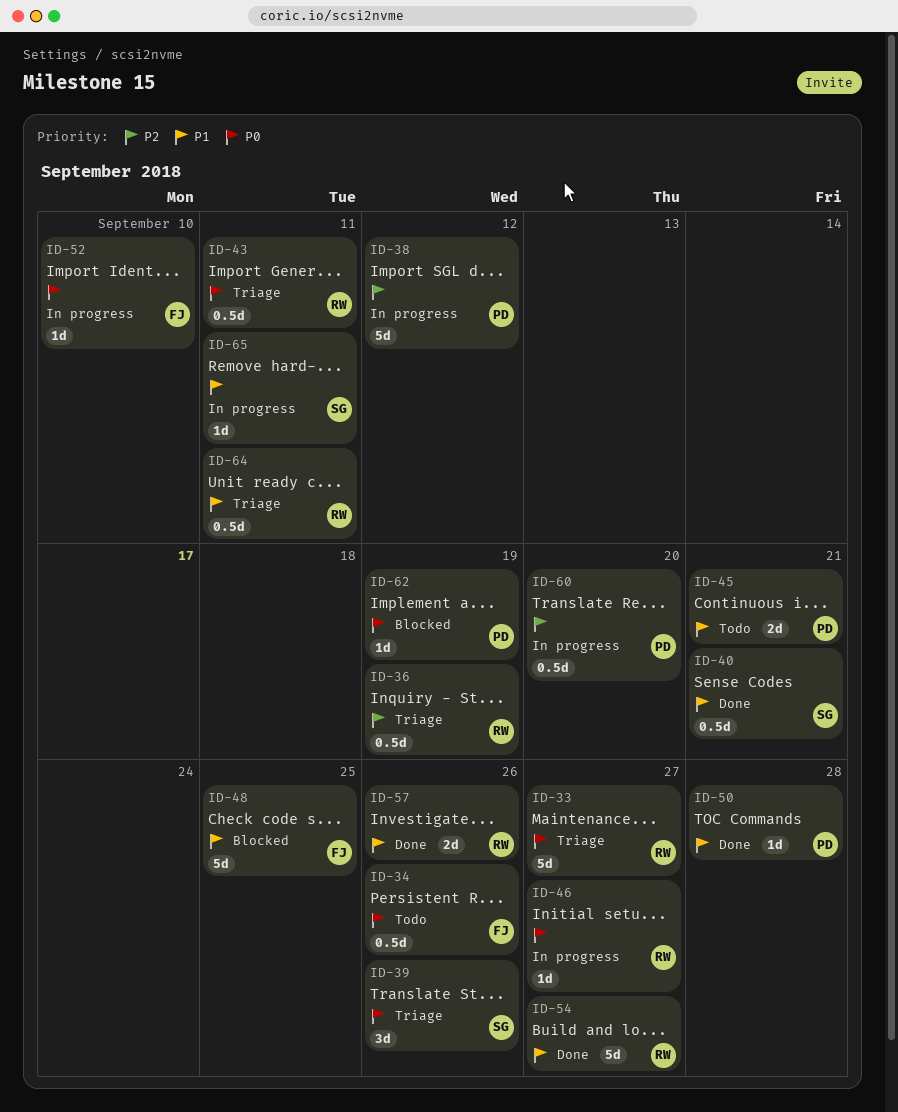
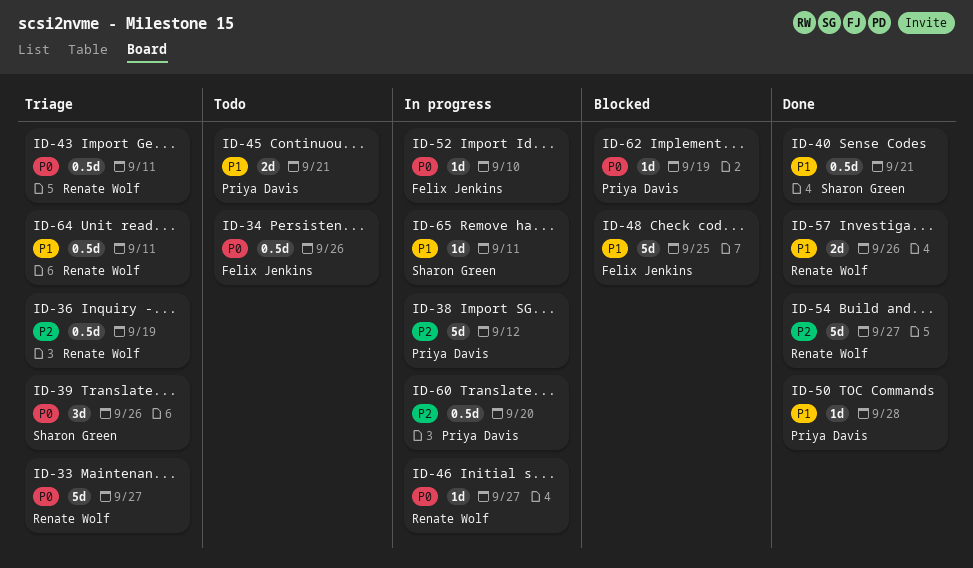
ID-54, priority: P1 -> P2

